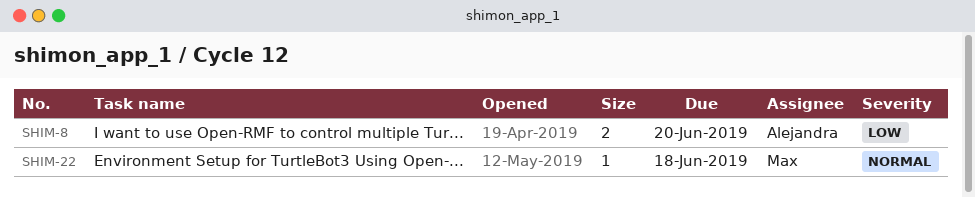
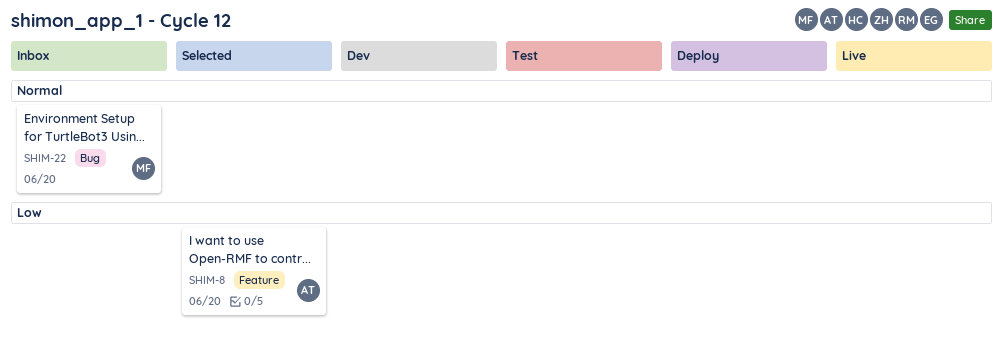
SHIM-22, due: Jun 18 -> Jun 20

